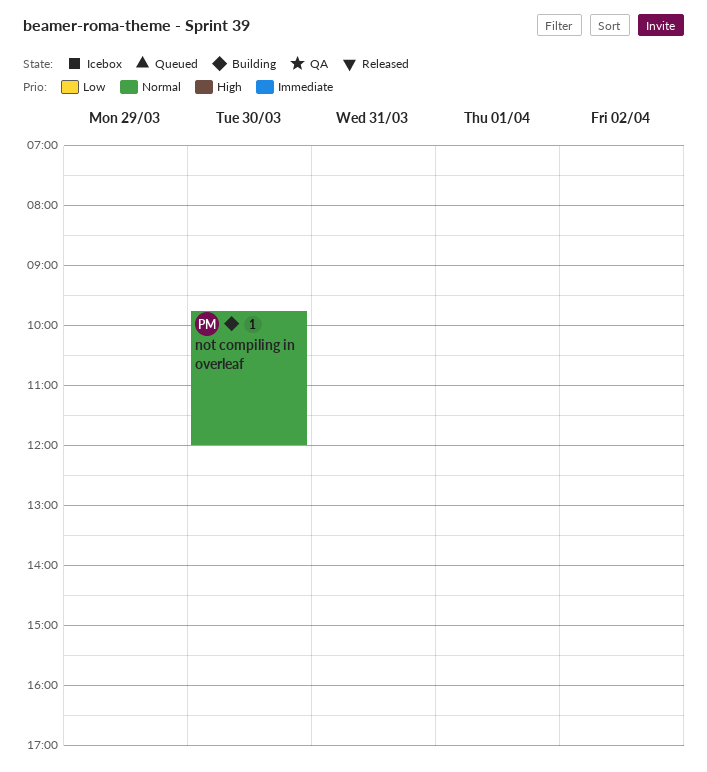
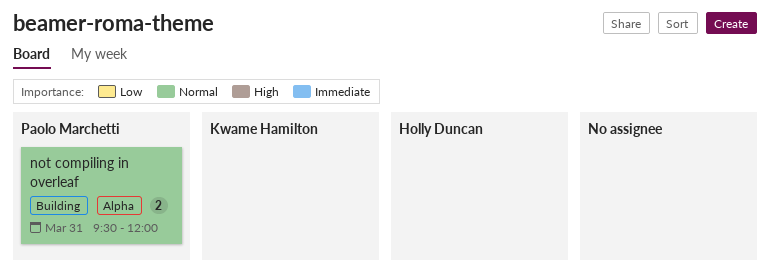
not compiling in overleaf, estimate: 1 -> 2
not compiling in overleaf, day: Mar 30 -> Mar 31
not compiling in overleaf, begins: 09:45 -> 09:30

